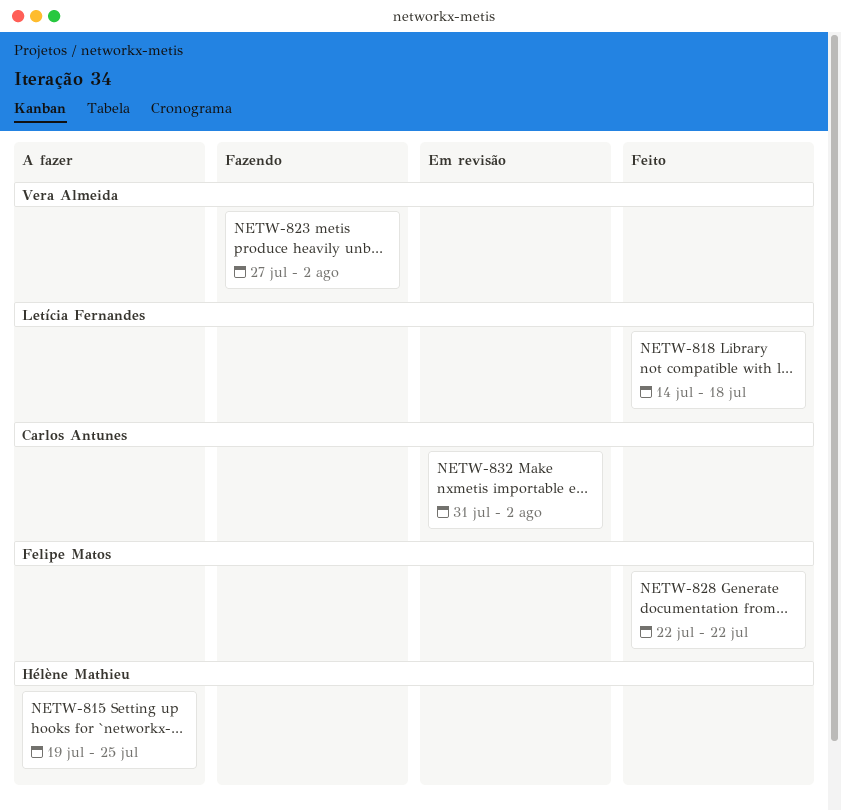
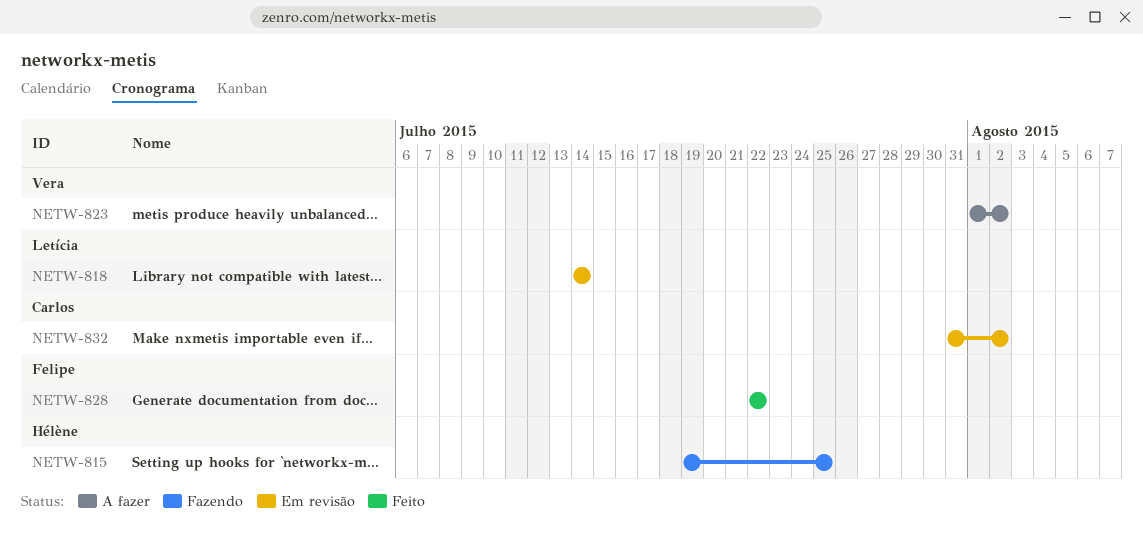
NETW-815, status: A fazer -> Fazendo
NETW-818, status: Feito -> Em revisão
NETW-818, due: Jul 18 -> Jul 14
NETW-823, status: Fazendo -> A fazer
NETW-823, start: Jul 27 -> Aug 1

